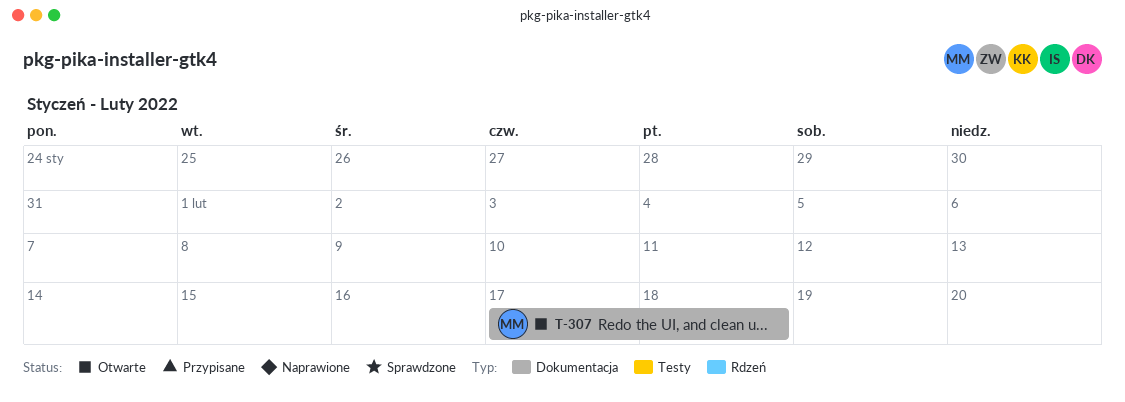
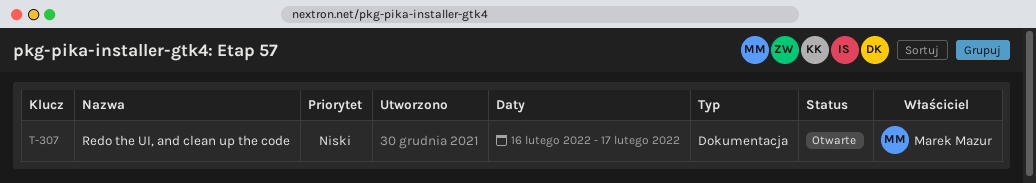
T-307, start: Feb 17 -> Feb 16
T-307, due: Feb 18 -> Feb 17

